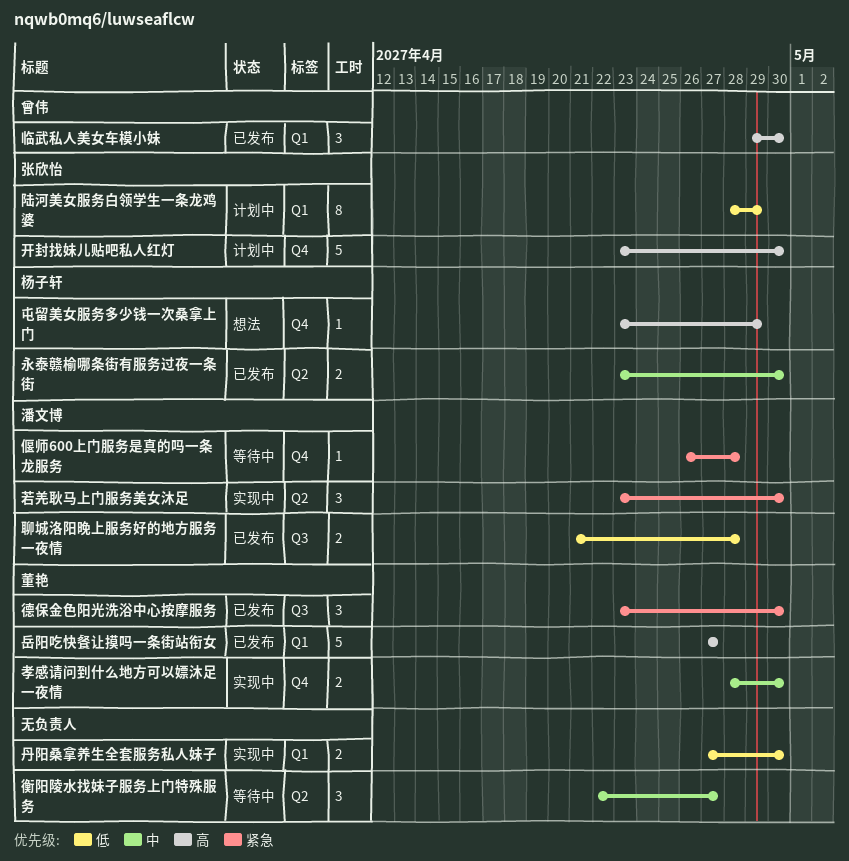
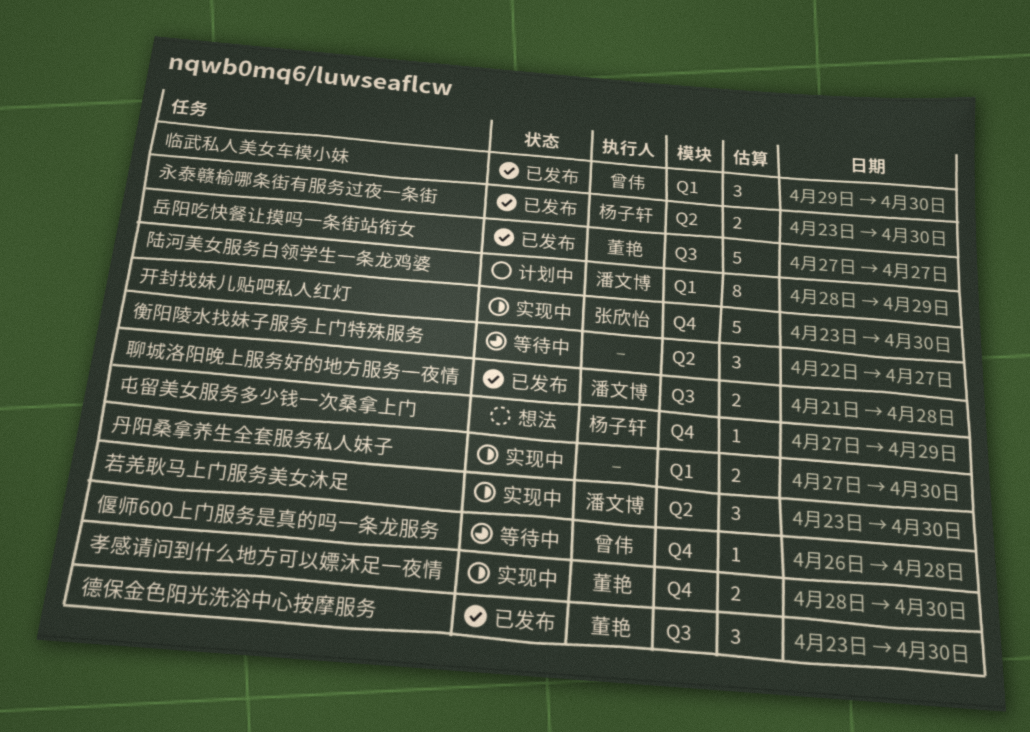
偃师600上门服务是真的吗一条龙服务, owner: 潘文博 -> 曾伟
屯留美女服务多少钱一次桑拿上门, start: Apr 23 -> Apr 27
岳阳吃快餐让摸吗一条街站衔女, label: Q1 -> Q3
开封找妹儿贴吧私人红灯, status: 计划中 -> 实现中
陆河美女服务白领学生一条龙鸡婆, owner: 张欣怡 -> 潘文博

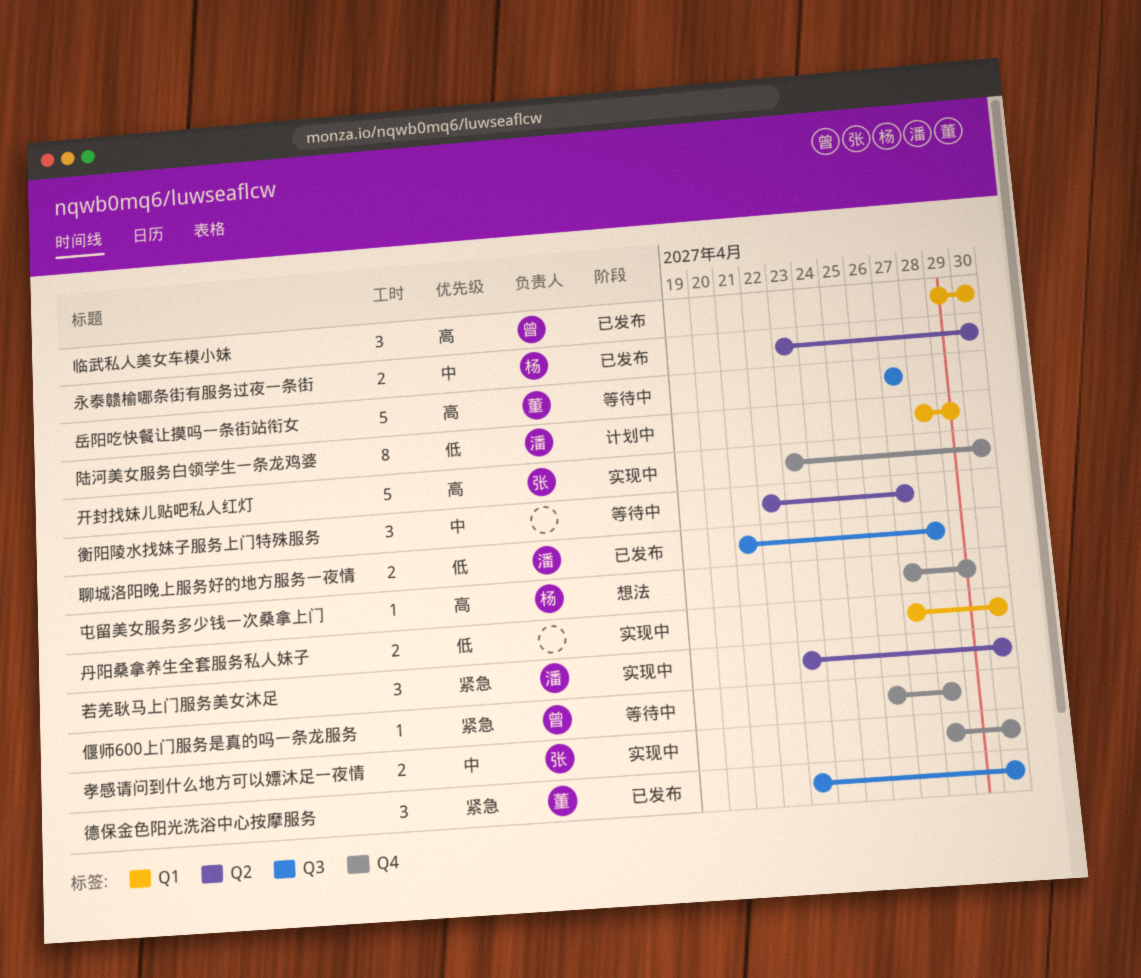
孝感请问到什么地方可以嫖沐足一夜情, owner: 董艳 -> 张欣怡
岳阳吃快餐让摸吗一条街站衔女, status: 已发布 -> 等待中

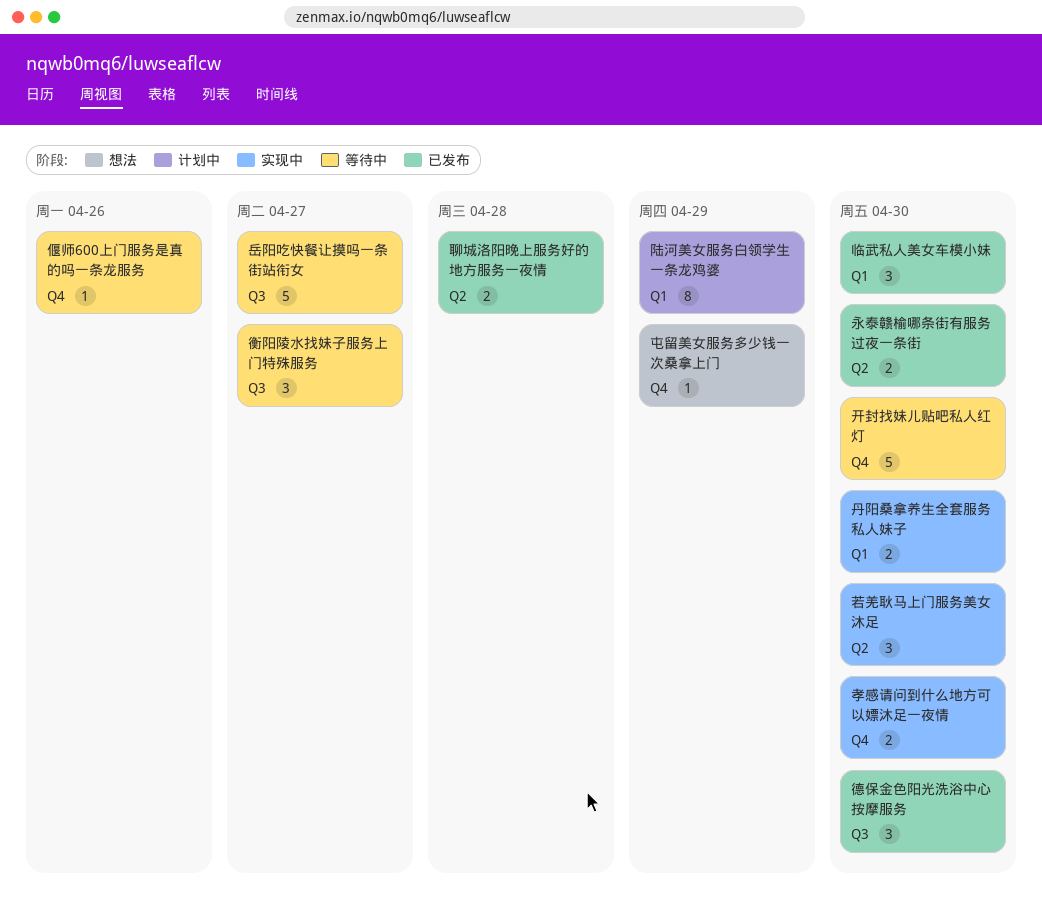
偃师600上门服务是真的吗一条龙服务, due: Apr 28 -> Apr 26
开封找妹儿贴吧私人红灯, status: 实现中 -> 等待中
聊城洛阳晚上服务好的地方服务一夜情, label: Q3 -> Q2
衡阳陵水找妹子服务上门特殊服务, label: Q2 -> Q3

